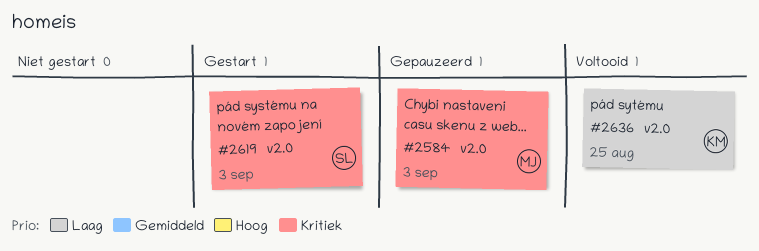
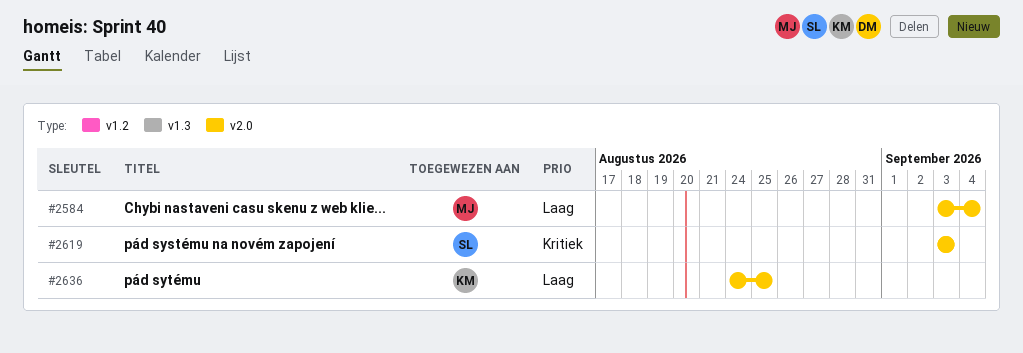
#2584, priority: Kritiek -> Laag
#2584, due: Sep 3 -> Sep 4

